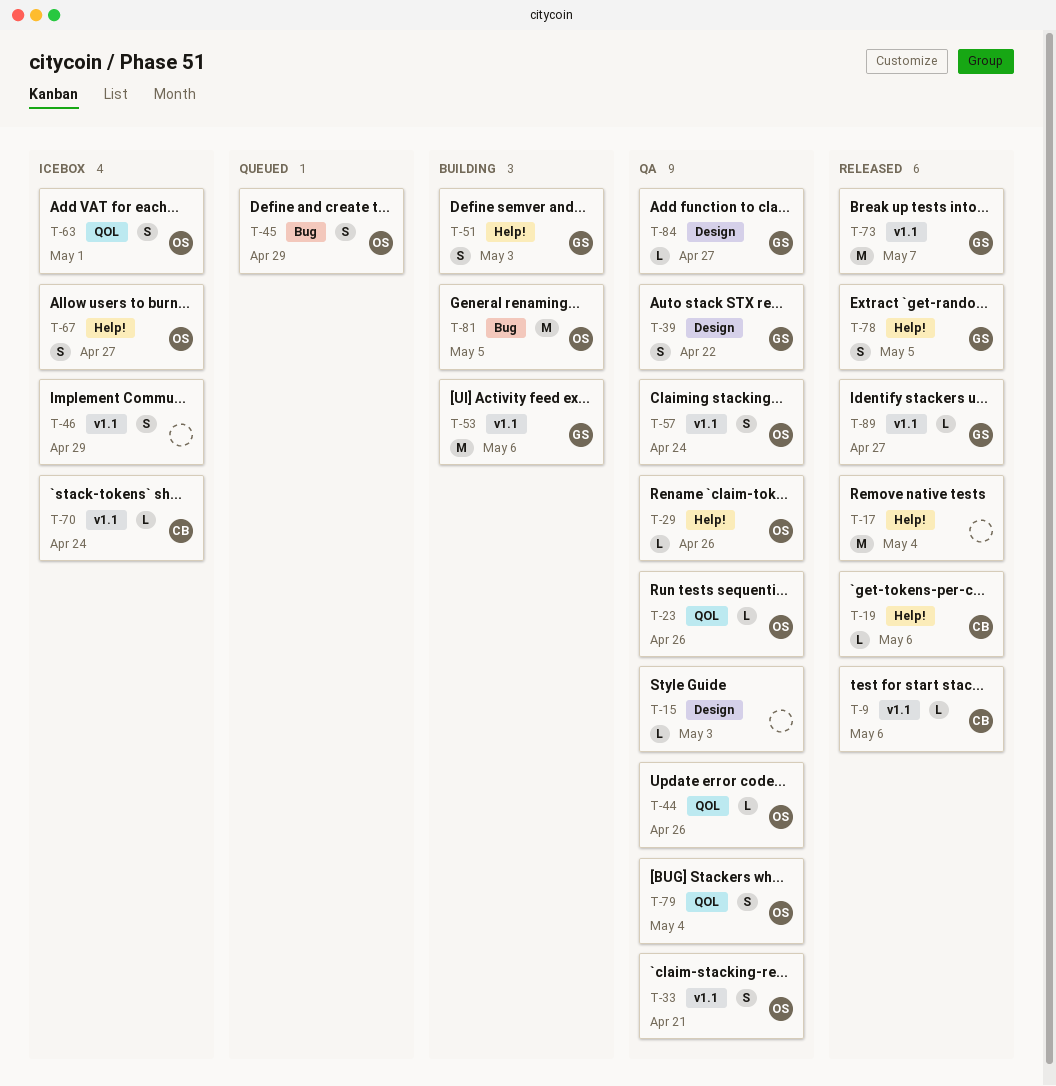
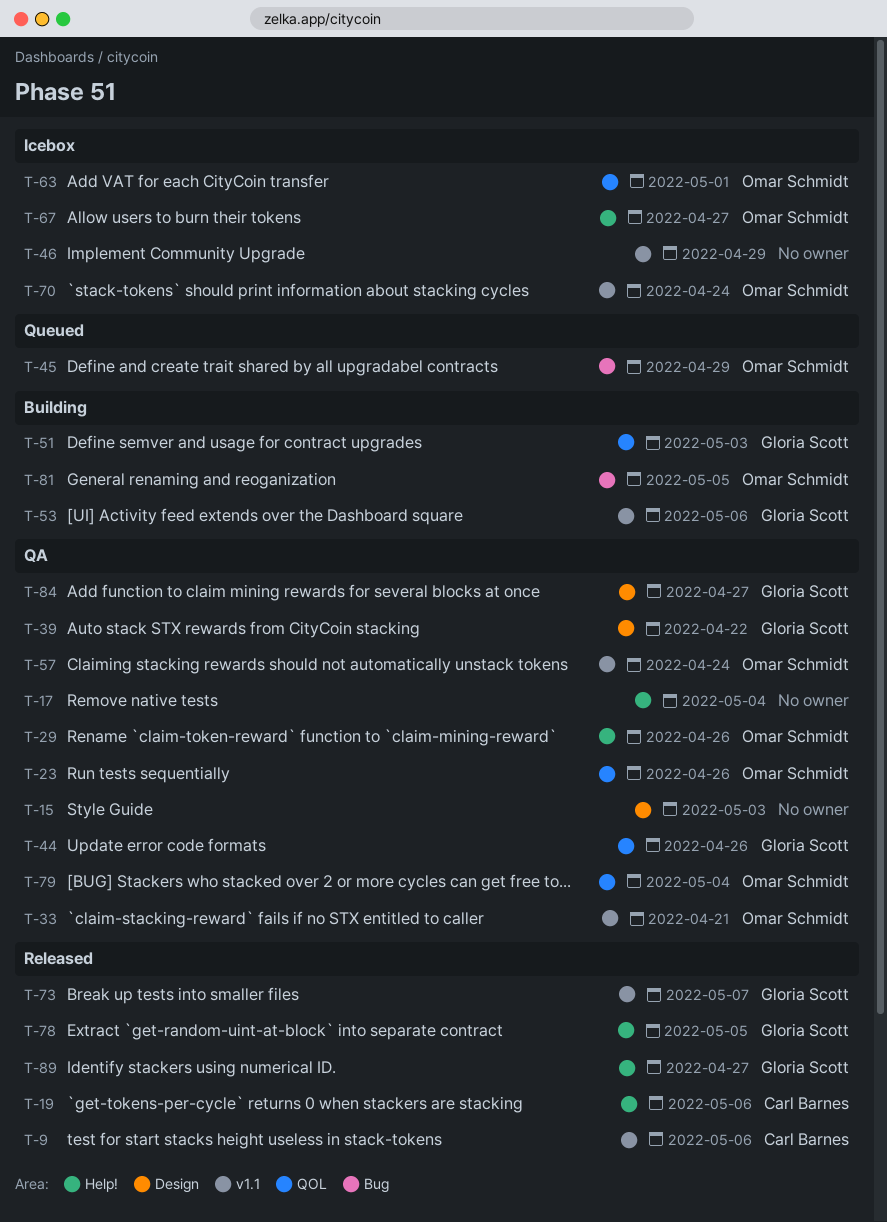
T-17, status: Released -> QA
T-44, owner: Omar Schmidt -> Gloria Scott
T-51, label: Help! -> QOL
T-70, owner: Carl Barnes -> Omar Schmidt
T-89, label: v1.1 -> Help!

